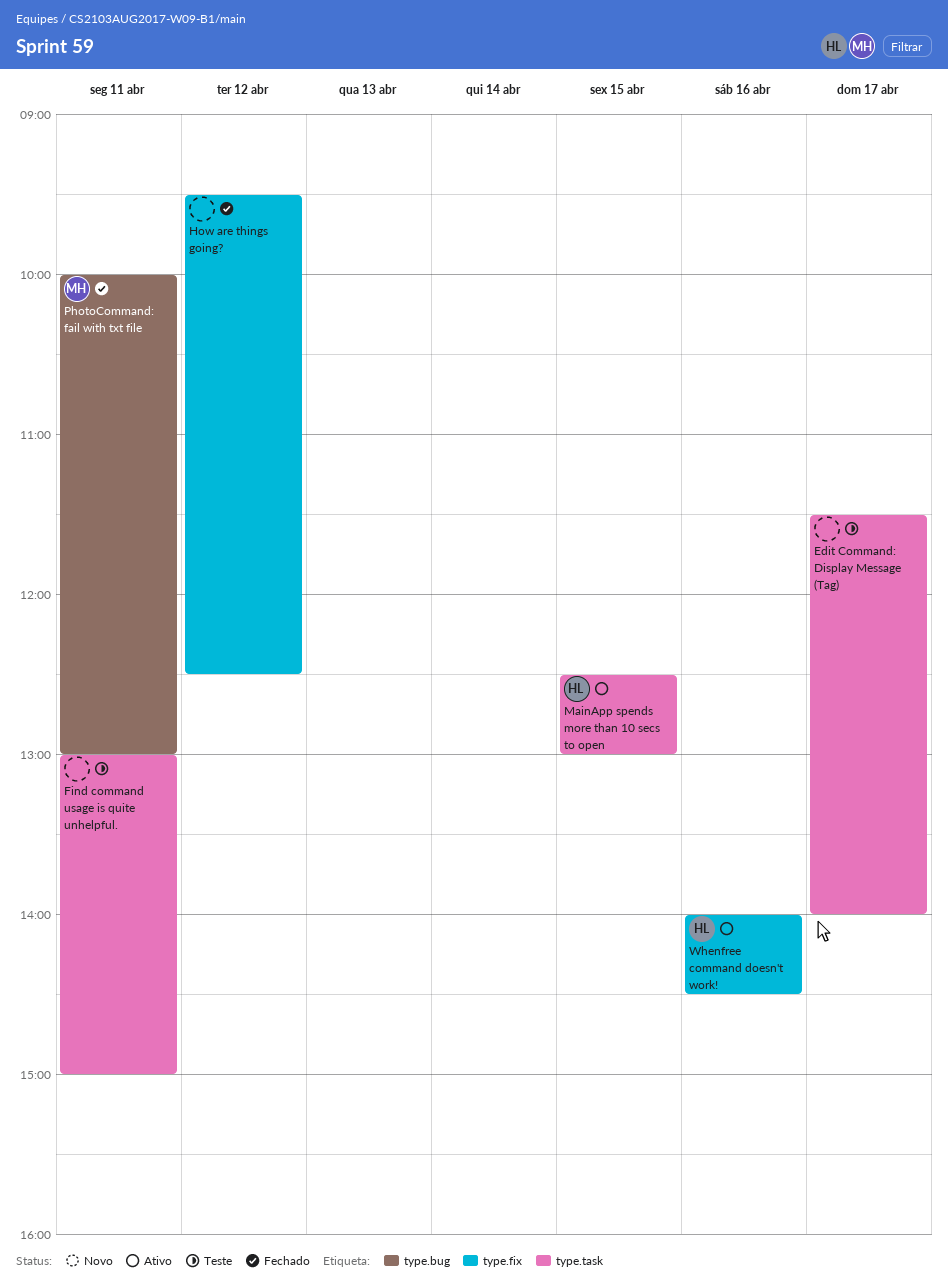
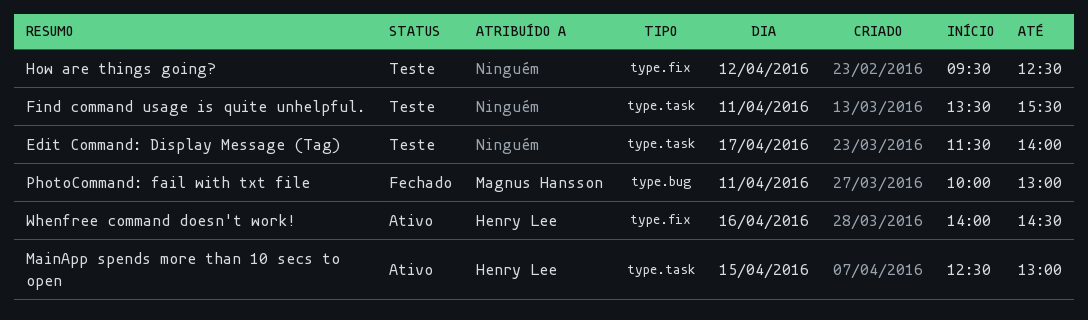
Find command usage is quite unhelpful., begins: 13:00 -> 13:30
Find command usage is quite unhelpful., ends: 15:00 -> 15:30
How are things going?, status: Fechado -> Teste

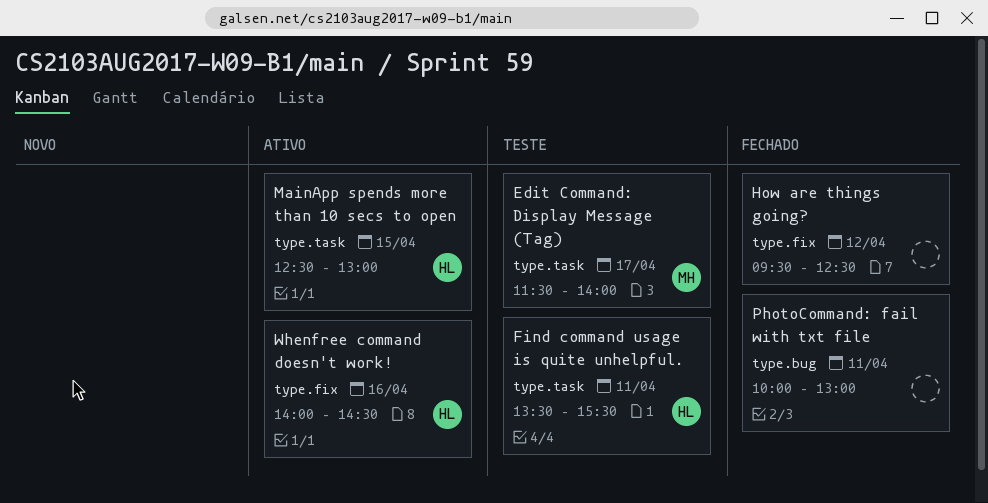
Edit Command: Display Message (Tag), owner: none -> Magnus Hansson
Find command usage is quite unhelpful., owner: none -> Henry Lee
How are things going?, status: Teste -> Fechado
PhotoCommand: fail with txt file, owner: Magnus Hansson -> none

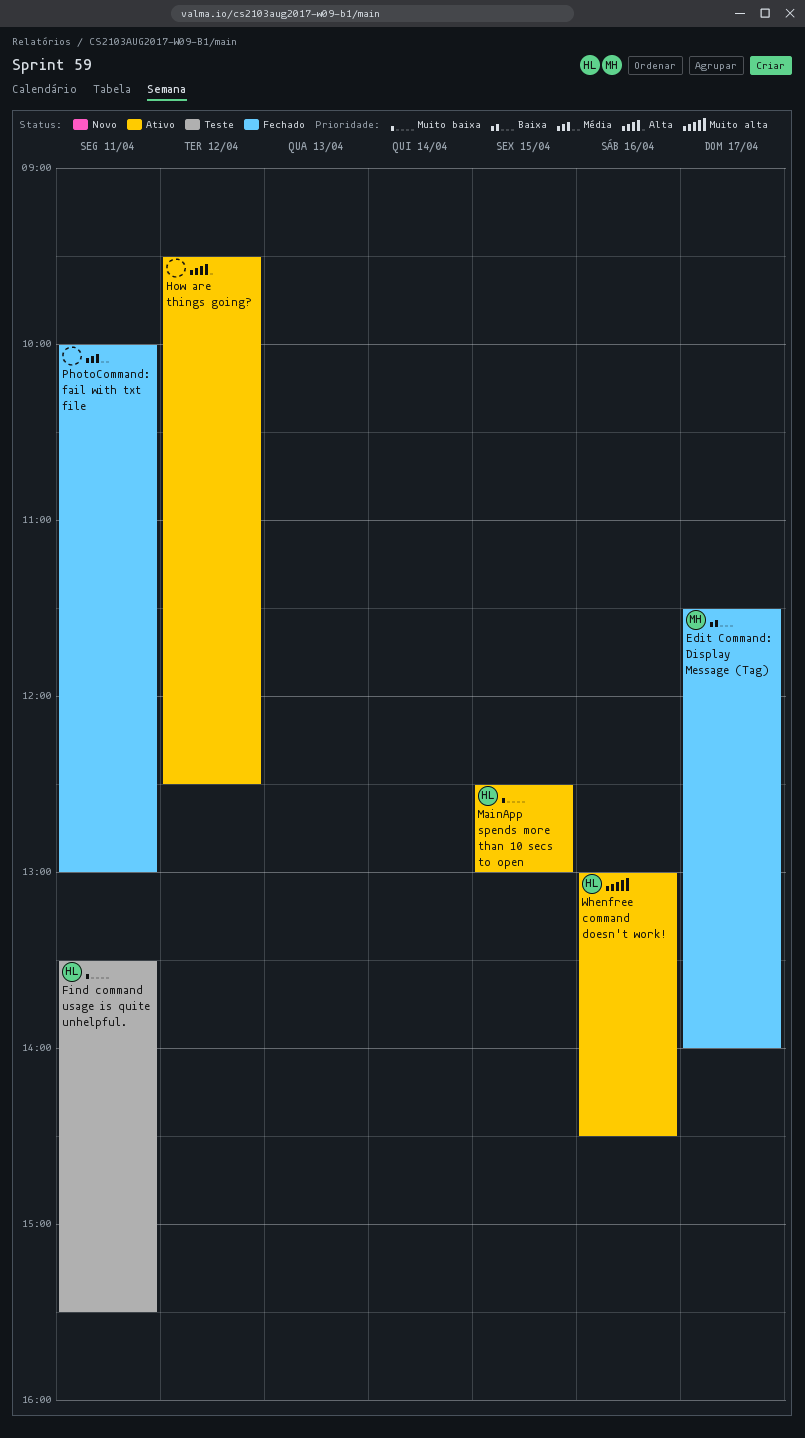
Edit Command: Display Message (Tag), status: Teste -> Fechado
How are things going?, status: Fechado -> Ativo
Whenfree command doesn't work!, begins: 14:00 -> 13:00

